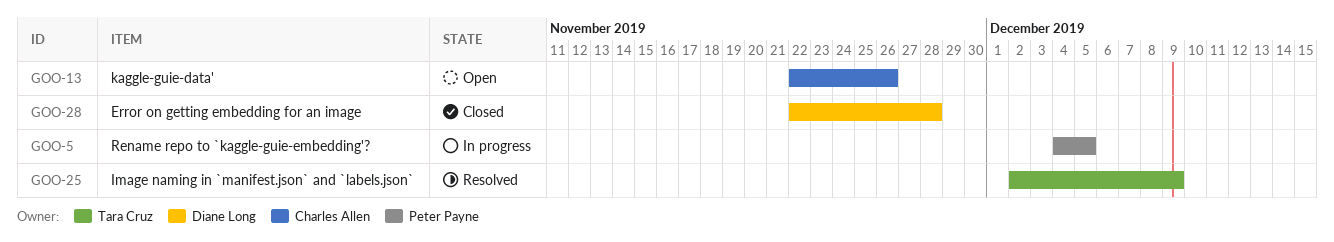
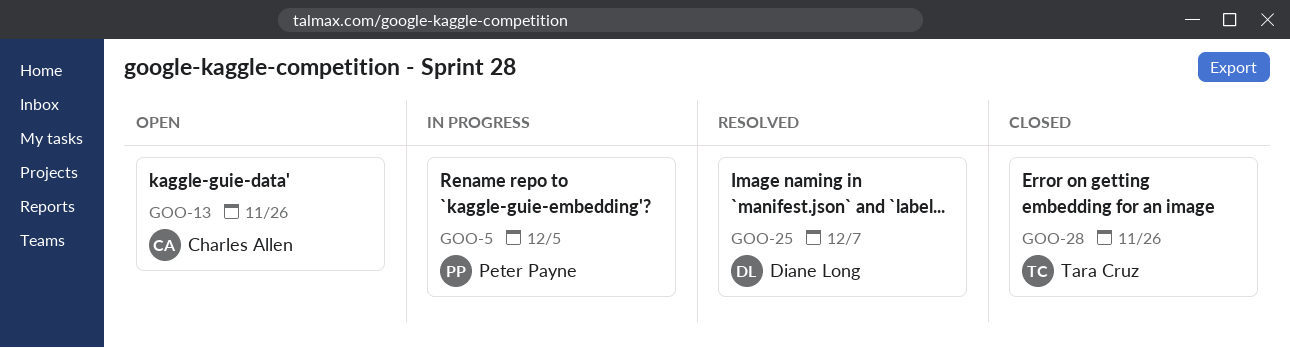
GOO-25, owner: Tara Cruz -> Diane Long
GOO-25, due: Dec 9 -> Dec 7
GOO-28, owner: Diane Long -> Tara Cruz
GOO-28, due: Nov 28 -> Nov 26

